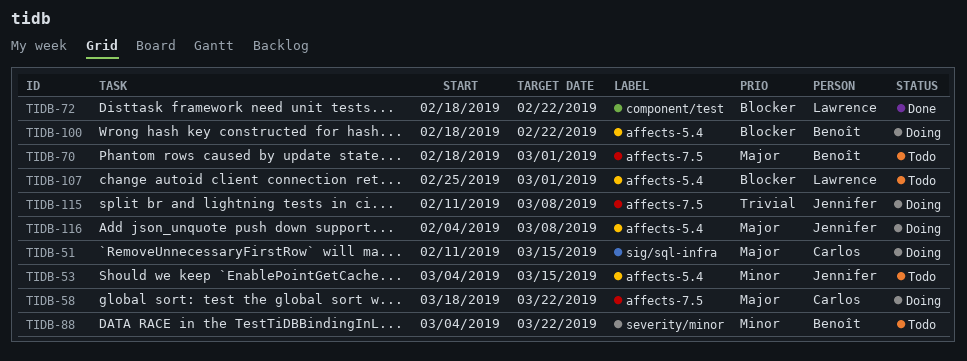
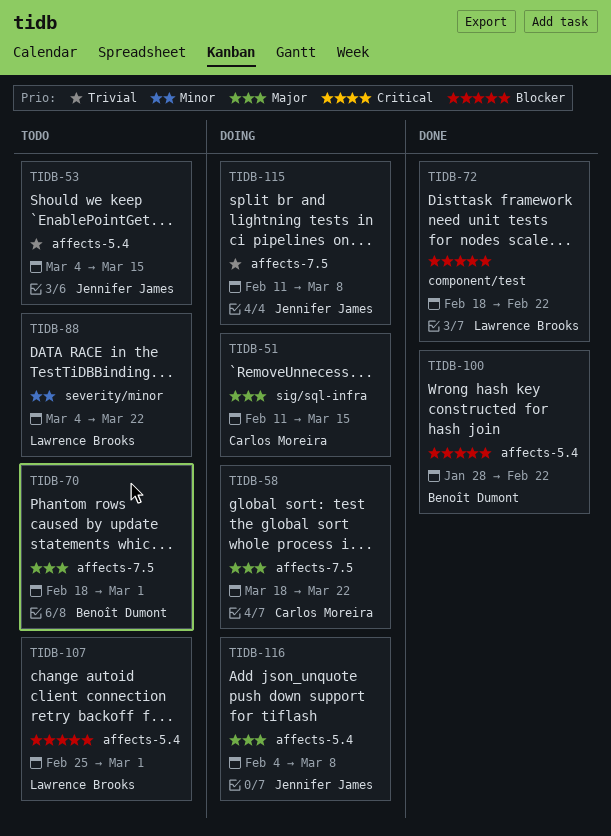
TIDB-53, priority: Minor -> Trivial
TIDB-88, owner: Benoît Dumont -> Lawrence Brooks
TIDB-100, status: Doing -> Done
TIDB-100, start: Feb 18 -> Jan 28

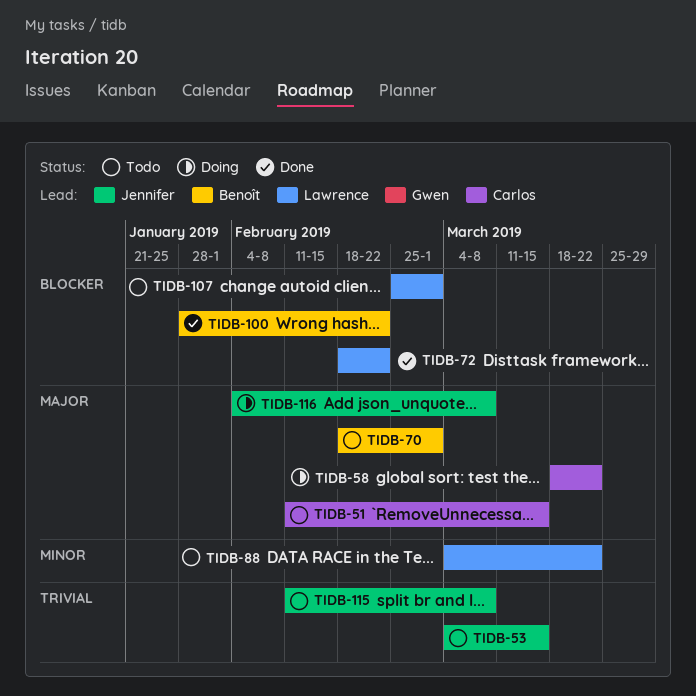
TIDB-51, status: Doing -> Todo
TIDB-115, status: Doing -> Todo

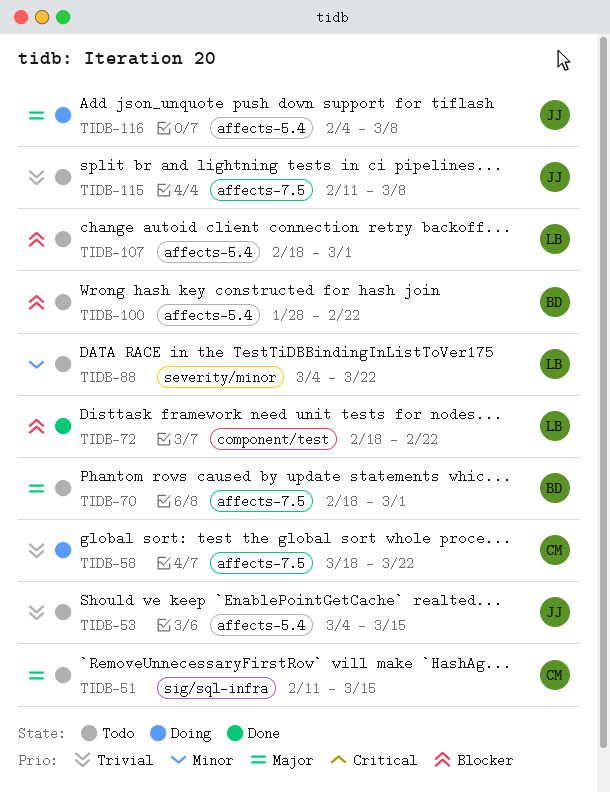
TIDB-58, priority: Major -> Trivial
TIDB-100, status: Done -> Todo
TIDB-107, start: Feb 25 -> Feb 18

